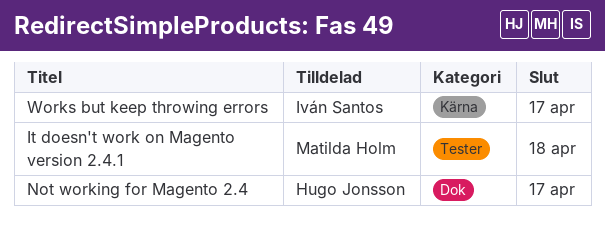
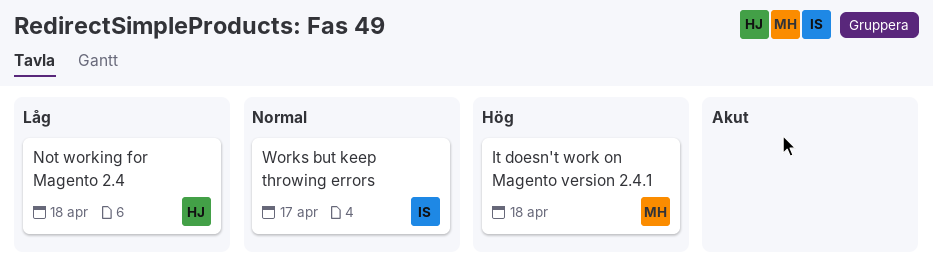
Not working for Magento 2.4, due: Apr 17 -> Apr 18

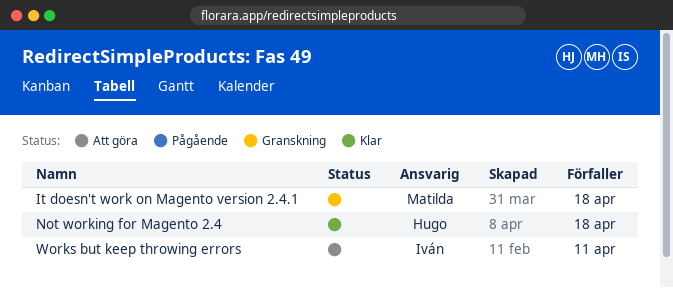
Works but keep throwing errors, due: Apr 17 -> Apr 11

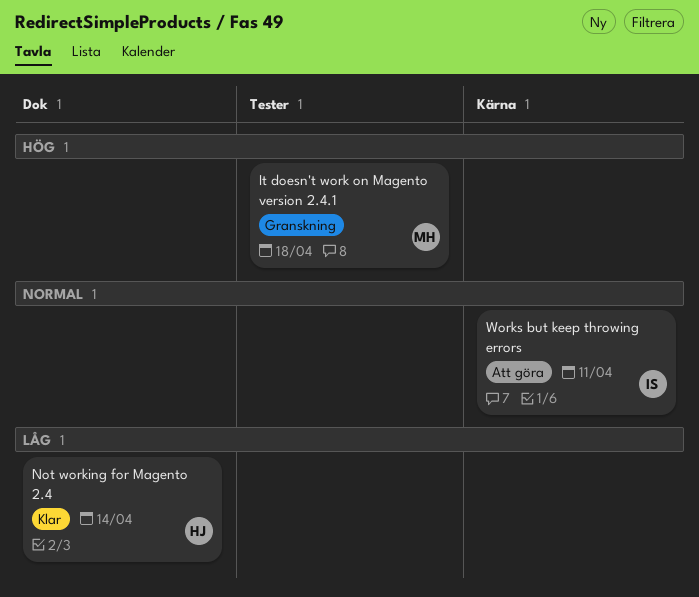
Not working for Magento 2.4, due: Apr 18 -> Apr 14

